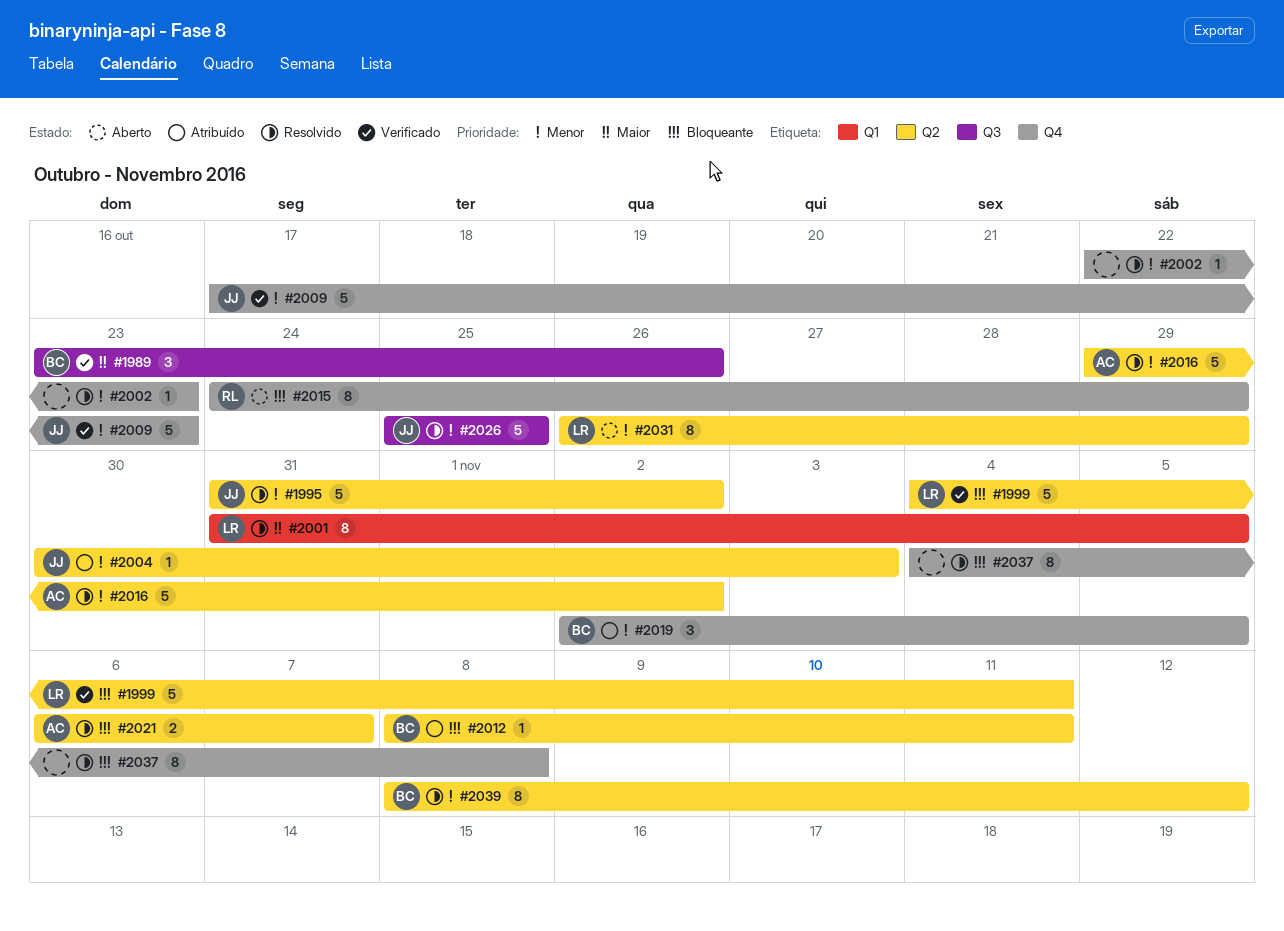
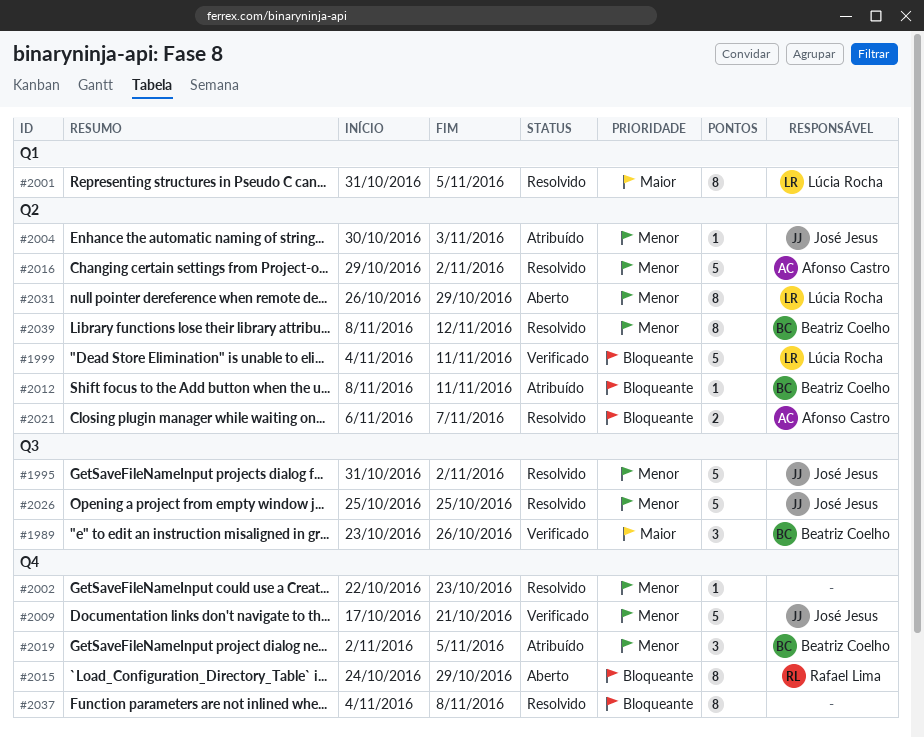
#1995, label: Q2 -> Q3
#2009, due: Oct 23 -> Oct 21

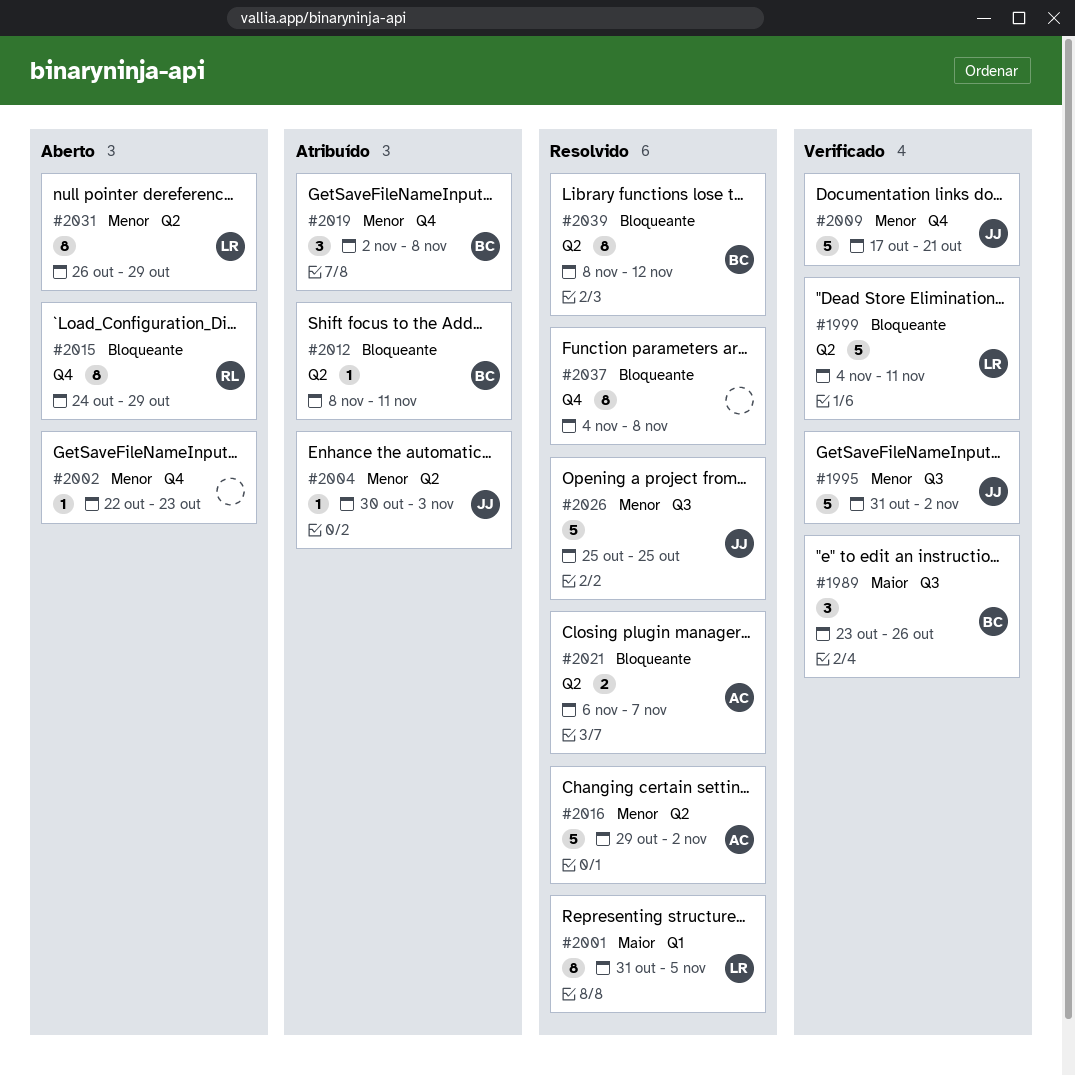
#1995, status: Resolvido -> Verificado
#2002, status: Resolvido -> Aberto
#2019, due: Nov 5 -> Nov 8
#2039, priority: Menor -> Bloqueante

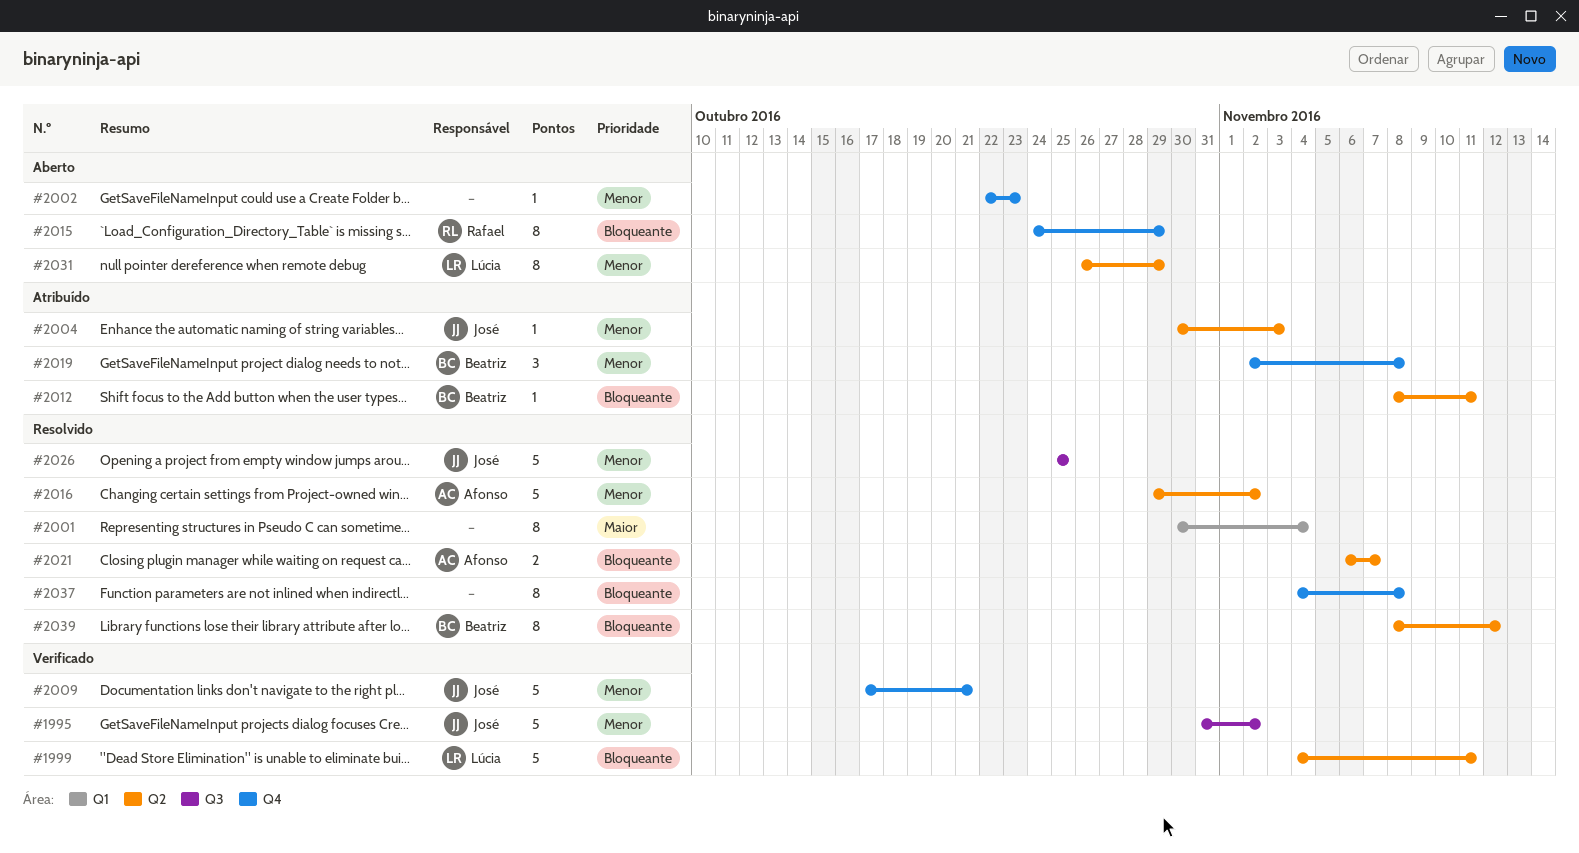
#1989: present -> none
#2001, owner: Lúcia -> none
#2001, start: Oct 31 -> Oct 30
#2001, due: Nov 5 -> Nov 4

